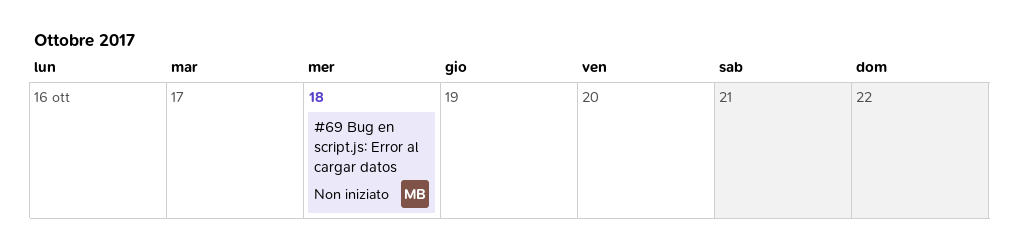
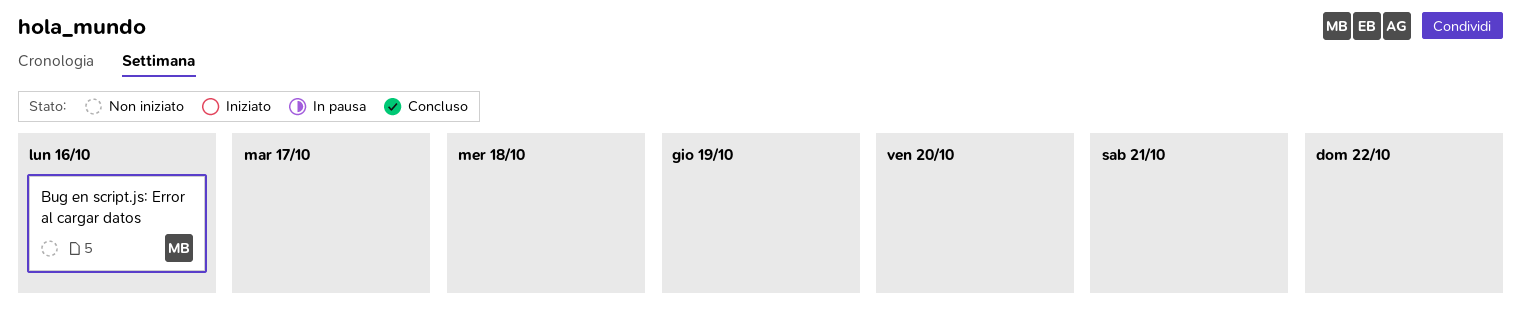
Bug en script.js: Error al cargar datos, due: Oct 18 -> Oct 16

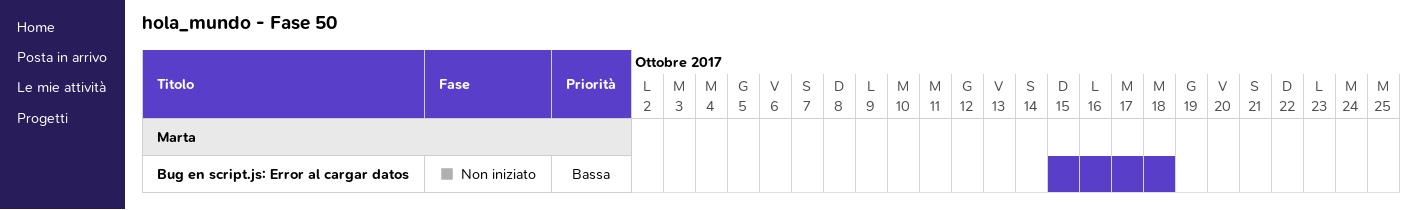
Bug en script.js: Error al cargar datos, due: Oct 16 -> Oct 18

